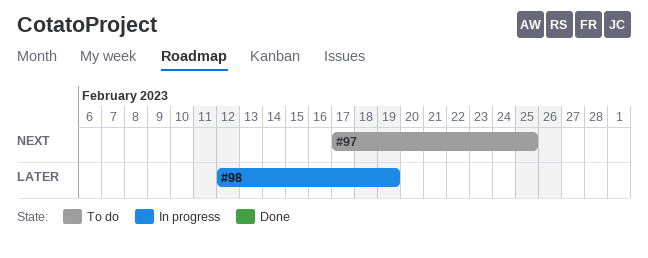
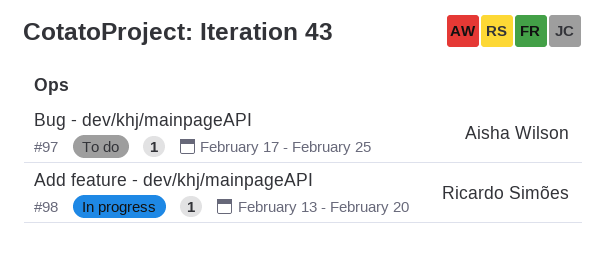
#98, start: Feb 12 -> Feb 13
#98, due: Feb 19 -> Feb 20

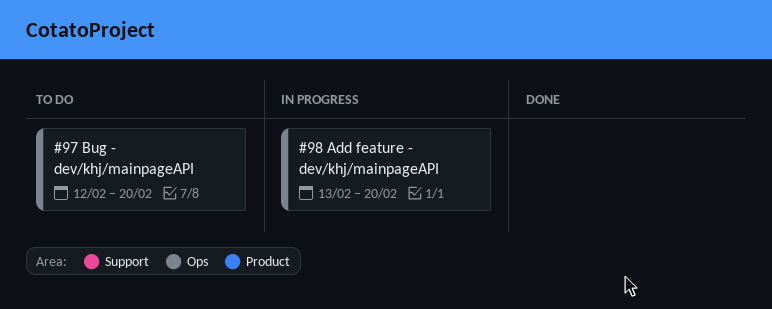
#97, start: Feb 17 -> Feb 12
#97, due: Feb 25 -> Feb 20

